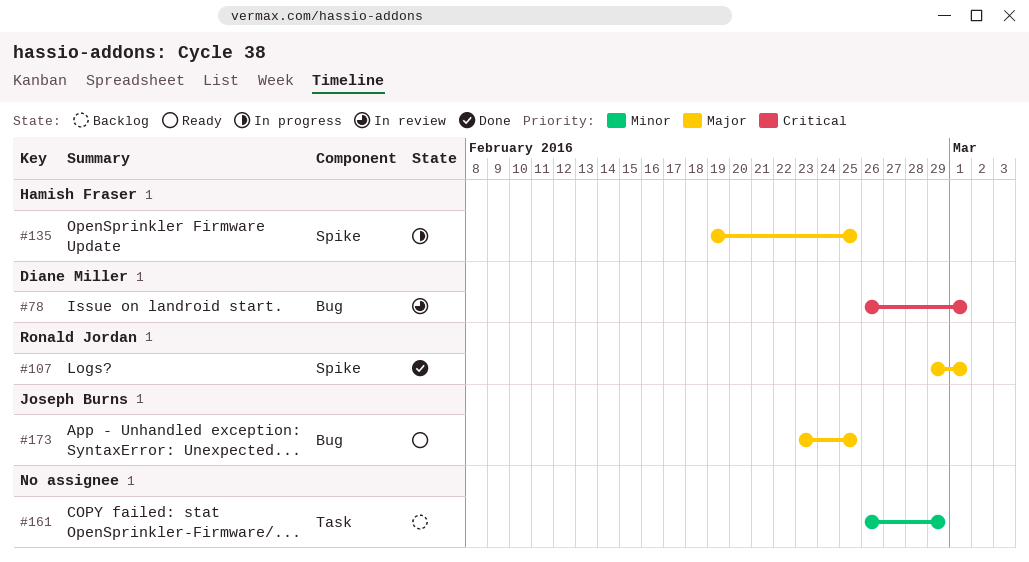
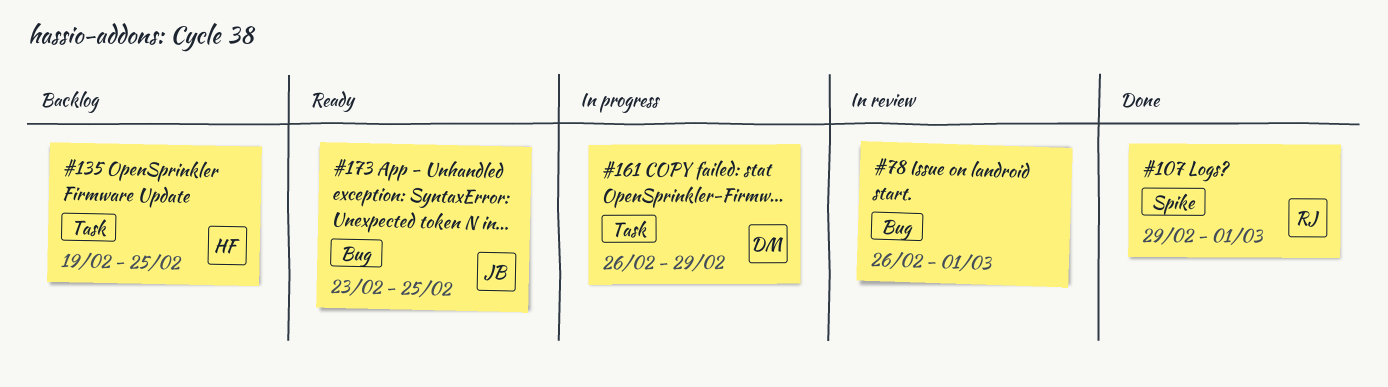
#78, owner: Diane Miller -> none
#135, status: In progress -> Backlog
#135, label: Spike -> Task
#161, status: Backlog -> In progress
#161, owner: none -> Diane Miller

